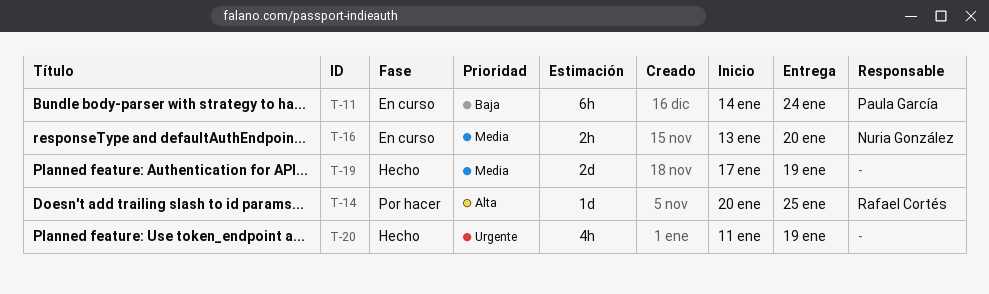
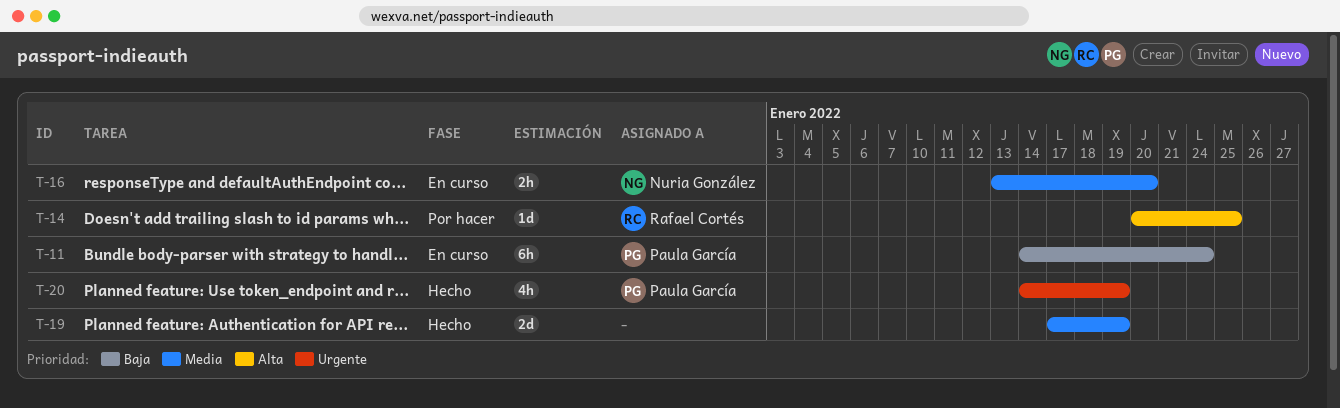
T-20, owner: none -> Paula García
T-20, start: Jan 11 -> Jan 14

